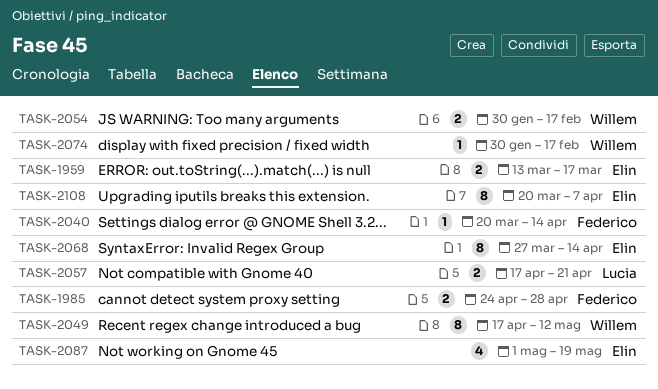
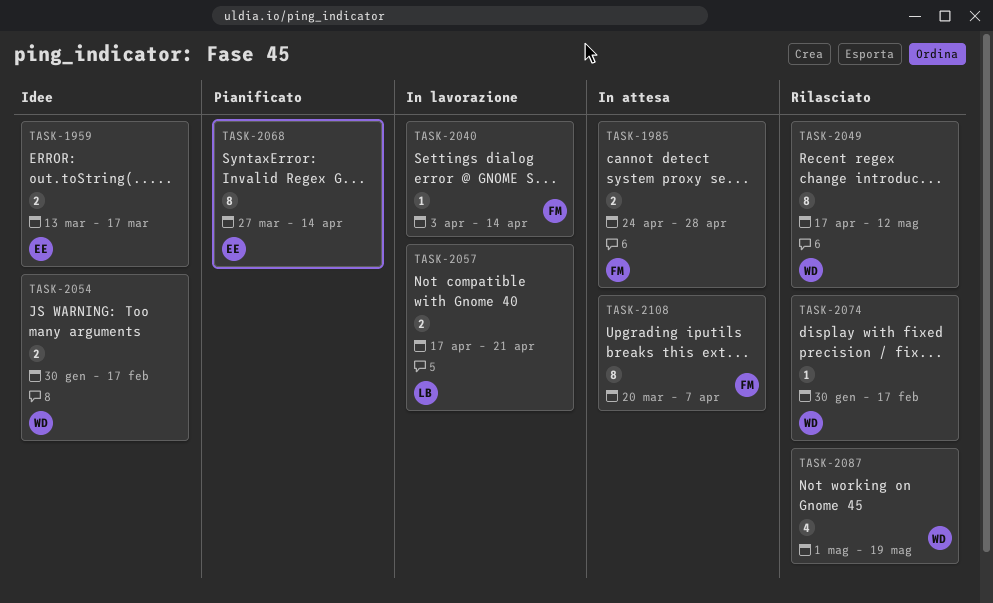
TASK-2040, start: Mar 20 -> Apr 3
TASK-2087, owner: Elin -> Willem
TASK-2108, owner: Elin -> Federico

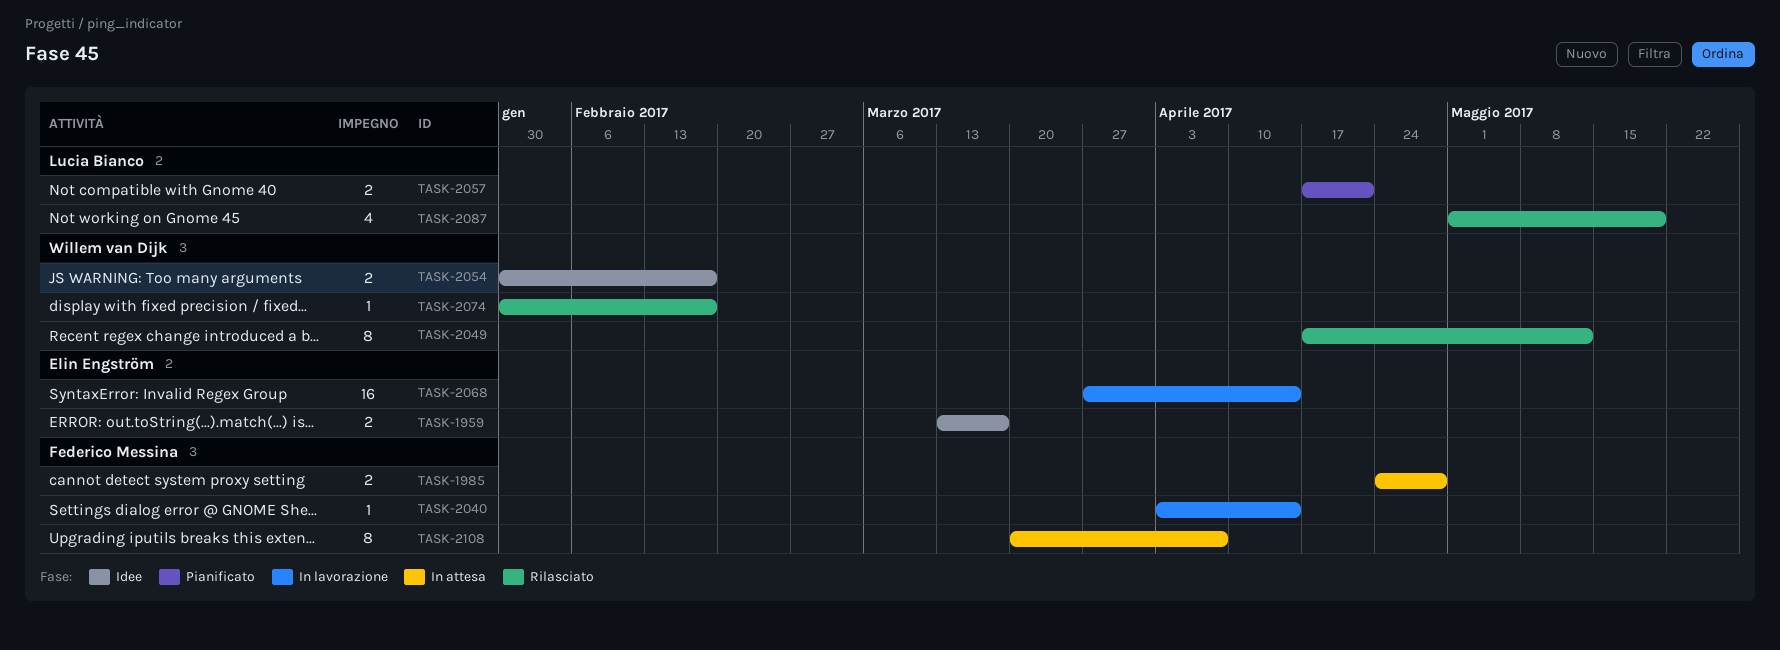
TASK-2057, status: In lavorazione -> Pianificato
TASK-2068, status: Pianificato -> In lavorazione
TASK-2068, estimate: 8 -> 16
TASK-2087, owner: Willem van Dijk -> Lucia Bianco

